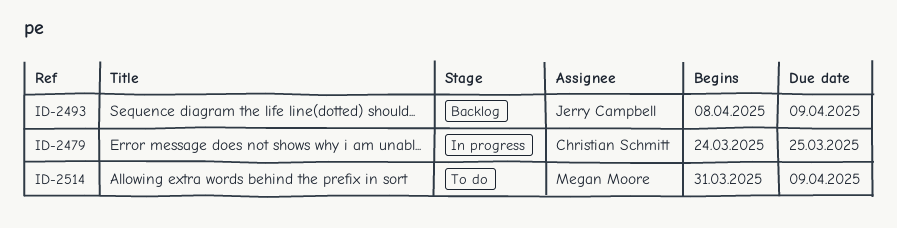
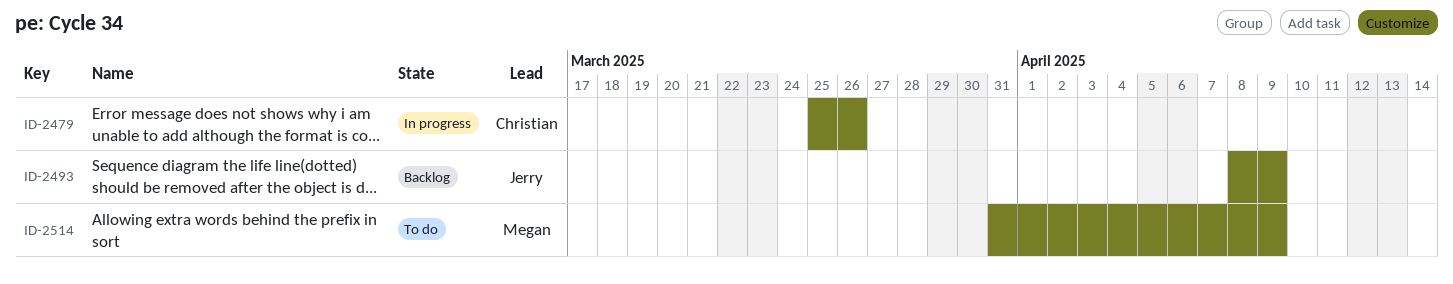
ID-2479, start: Mar 24 -> Mar 25
ID-2479, due: Mar 25 -> Mar 26

